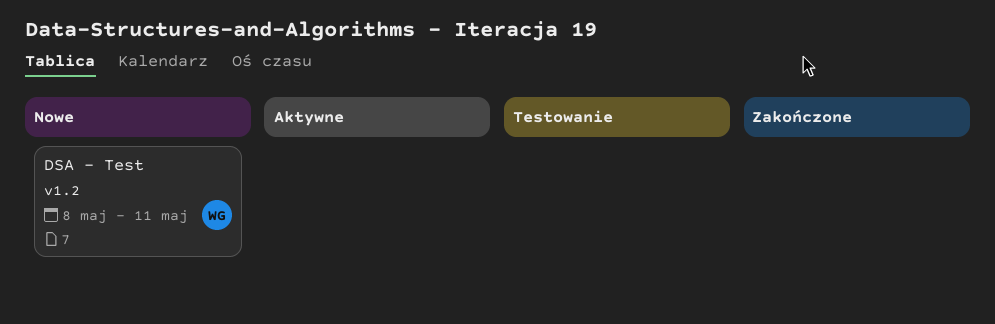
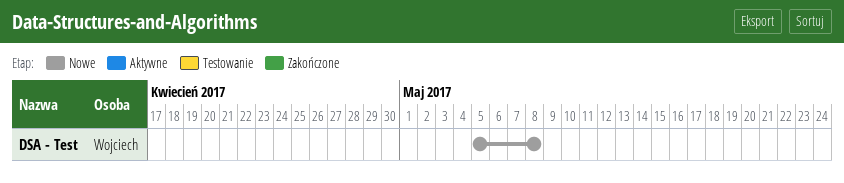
DSA - Test, start: May 8 -> May 5
DSA - Test, due: May 11 -> May 8

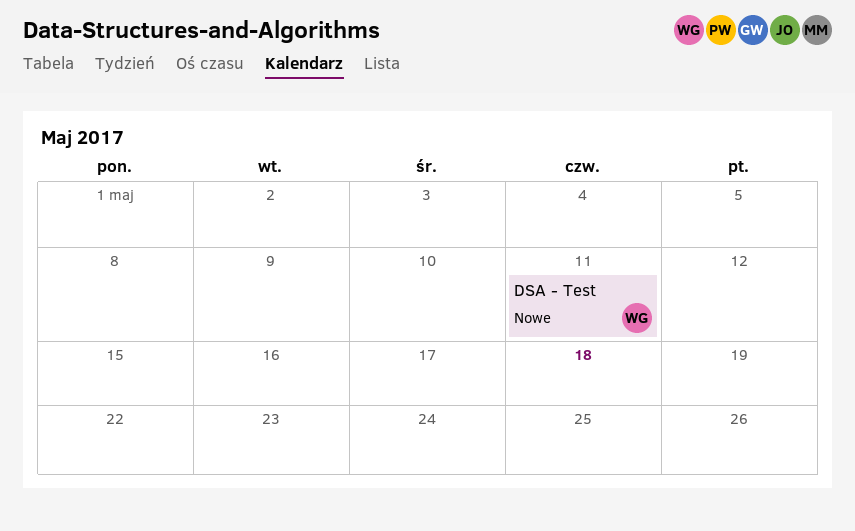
DSA - Test, due: May 8 -> May 11

